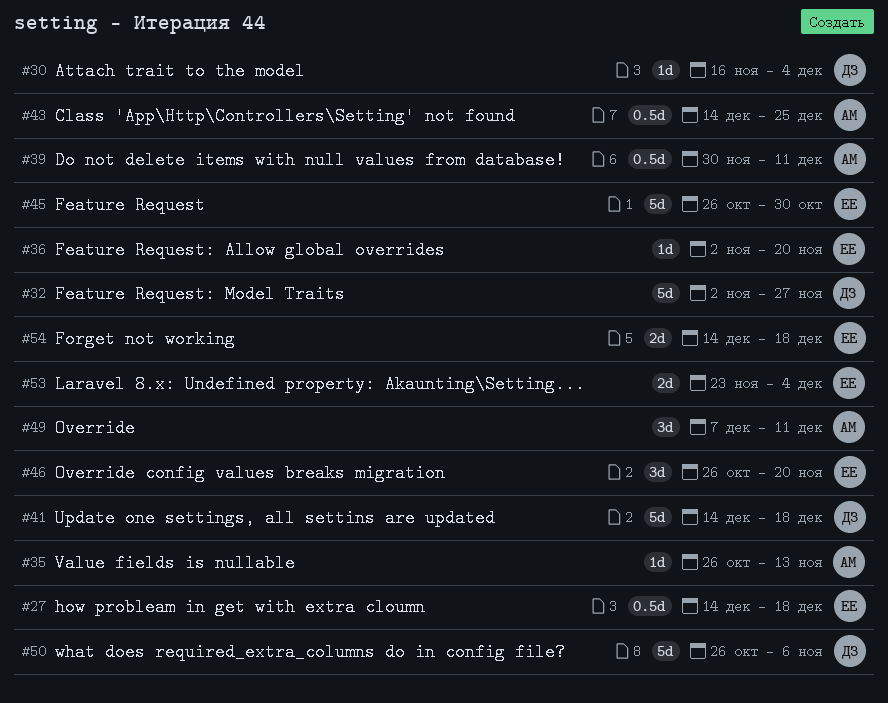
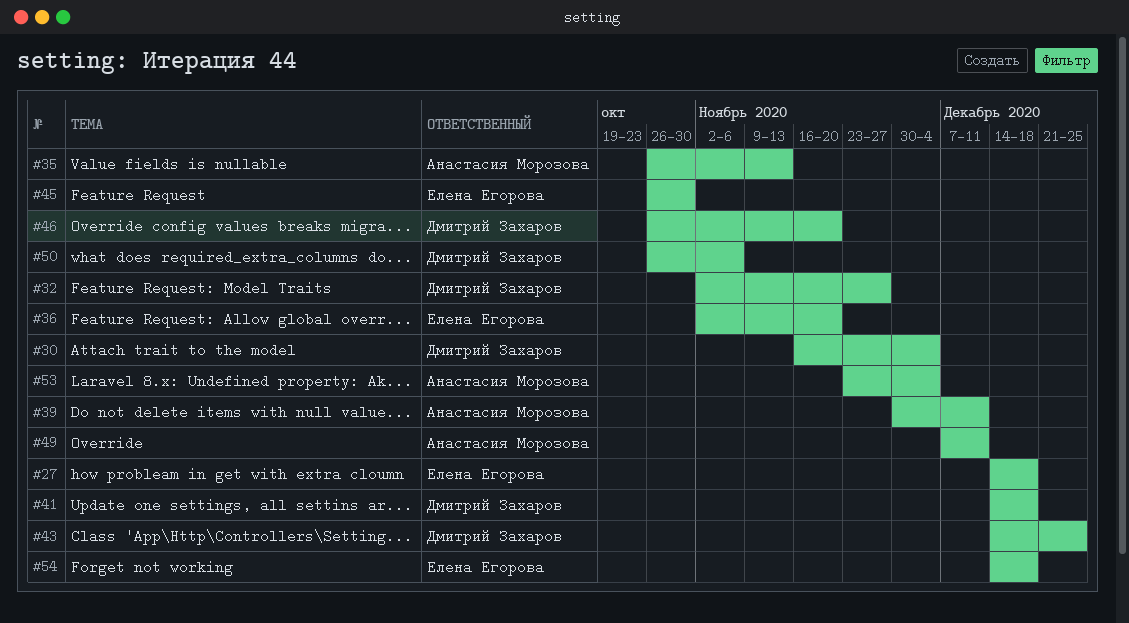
#43, owner: Анастасия Морозова -> Дмитрий Захаров
#46, owner: Елена Егорова -> Дмитрий Захаров
#53, owner: Елена Егорова -> Анастасия Морозова

